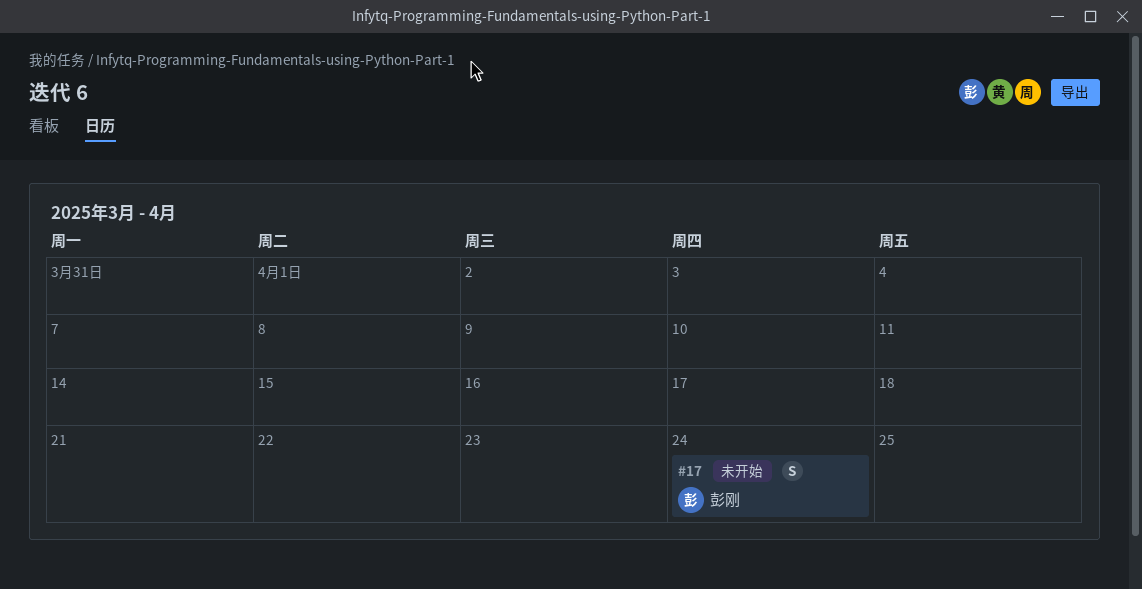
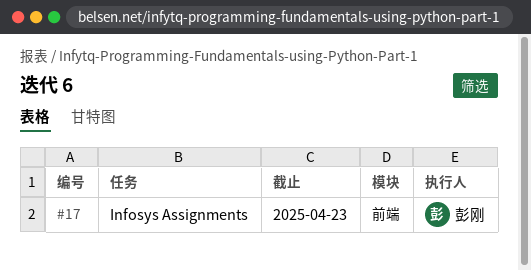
#17, due: Apr 24 -> Apr 23

